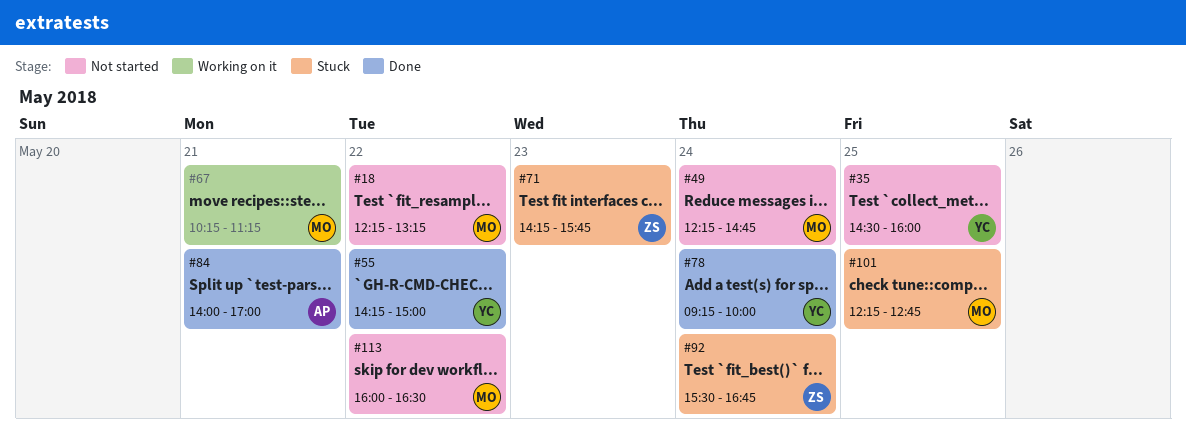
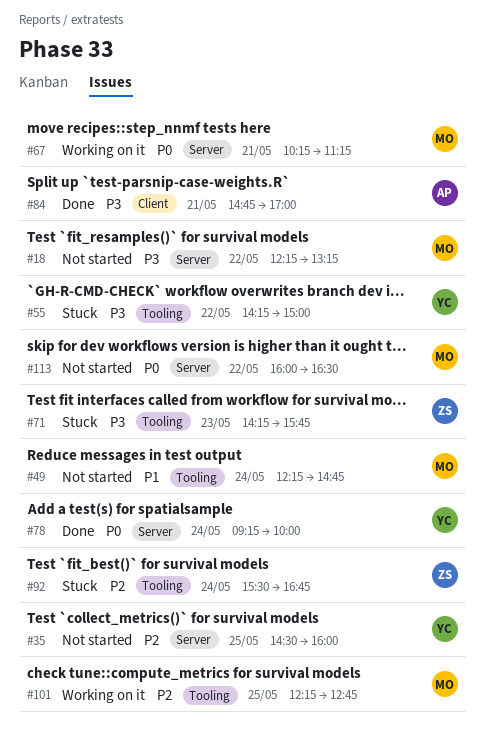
#55, status: Done -> Stuck
#84, begins: 14:00 -> 14:45
#101, status: Stuck -> Working on it

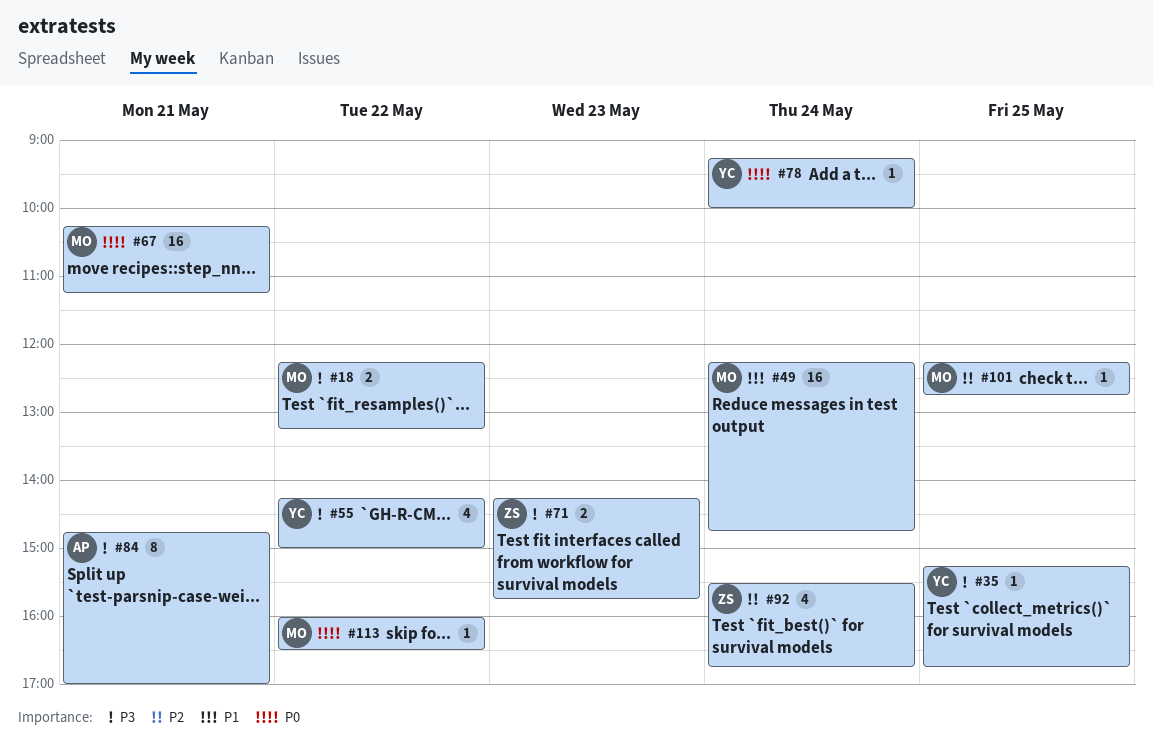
#35, priority: P2 -> P3
#35, begins: 14:30 -> 15:15
#35, ends: 16:00 -> 16:45

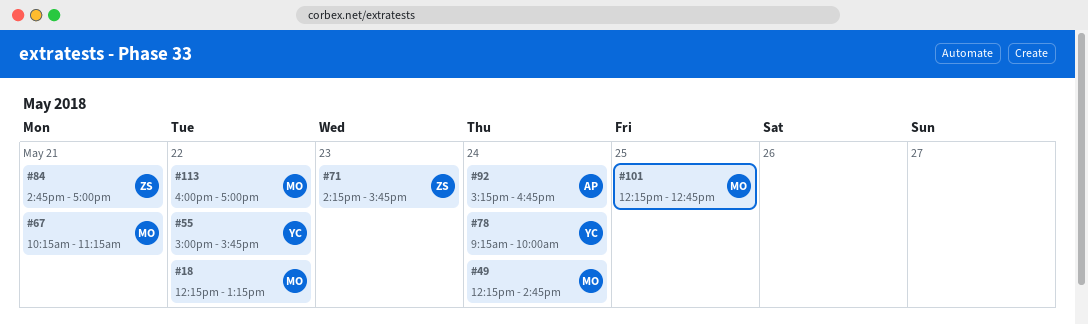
#35: present -> none
#55, begins: 14:15 -> 15:00
#55, ends: 15:00 -> 15:45
#84, owner: AP -> ZS
#92, owner: ZS -> AP
#92, begins: 15:30 -> 15:15
#113, ends: 16:30 -> 17:00

